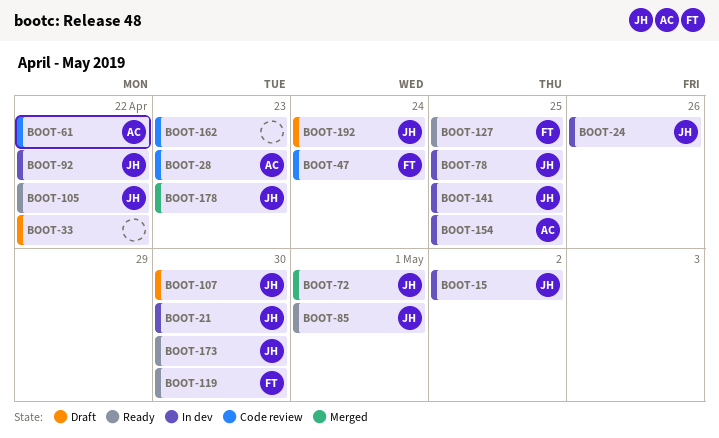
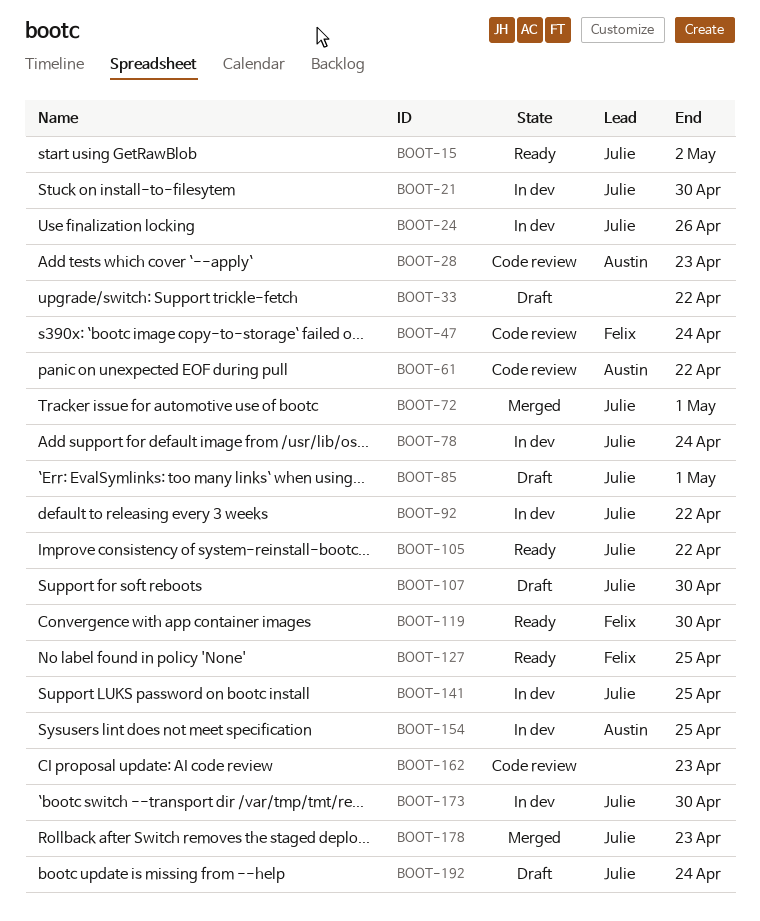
BOOT-15, status: In dev -> Ready
BOOT-78, due: Apr 25 -> Apr 24
BOOT-85, status: Ready -> Draft
BOOT-173, status: Ready -> In dev

